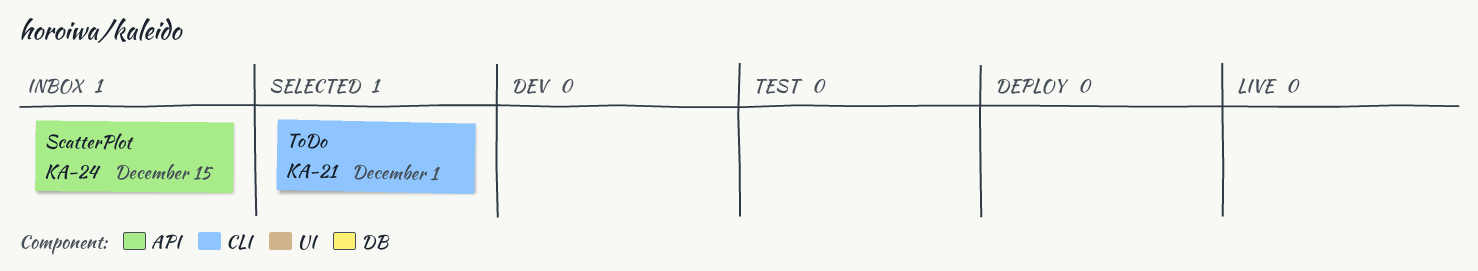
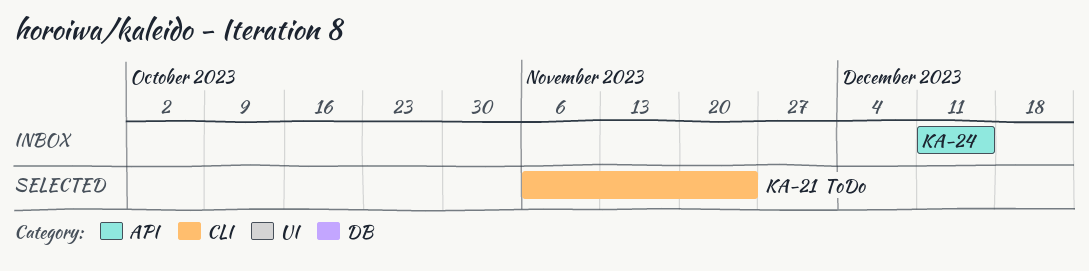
KA-21, due: Dec 1 -> Nov 24

